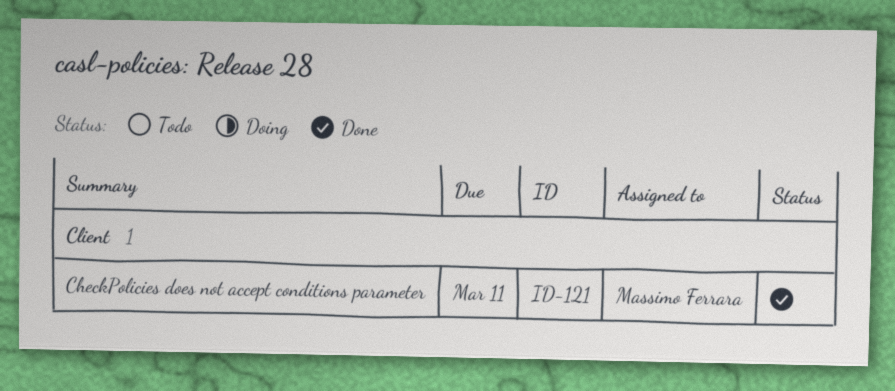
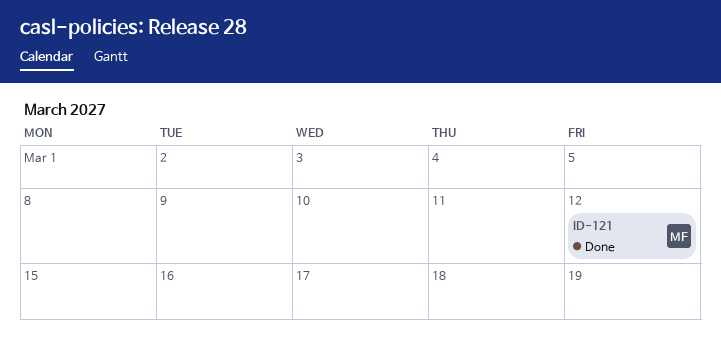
ID-121, due: Mar 11 -> Mar 12

